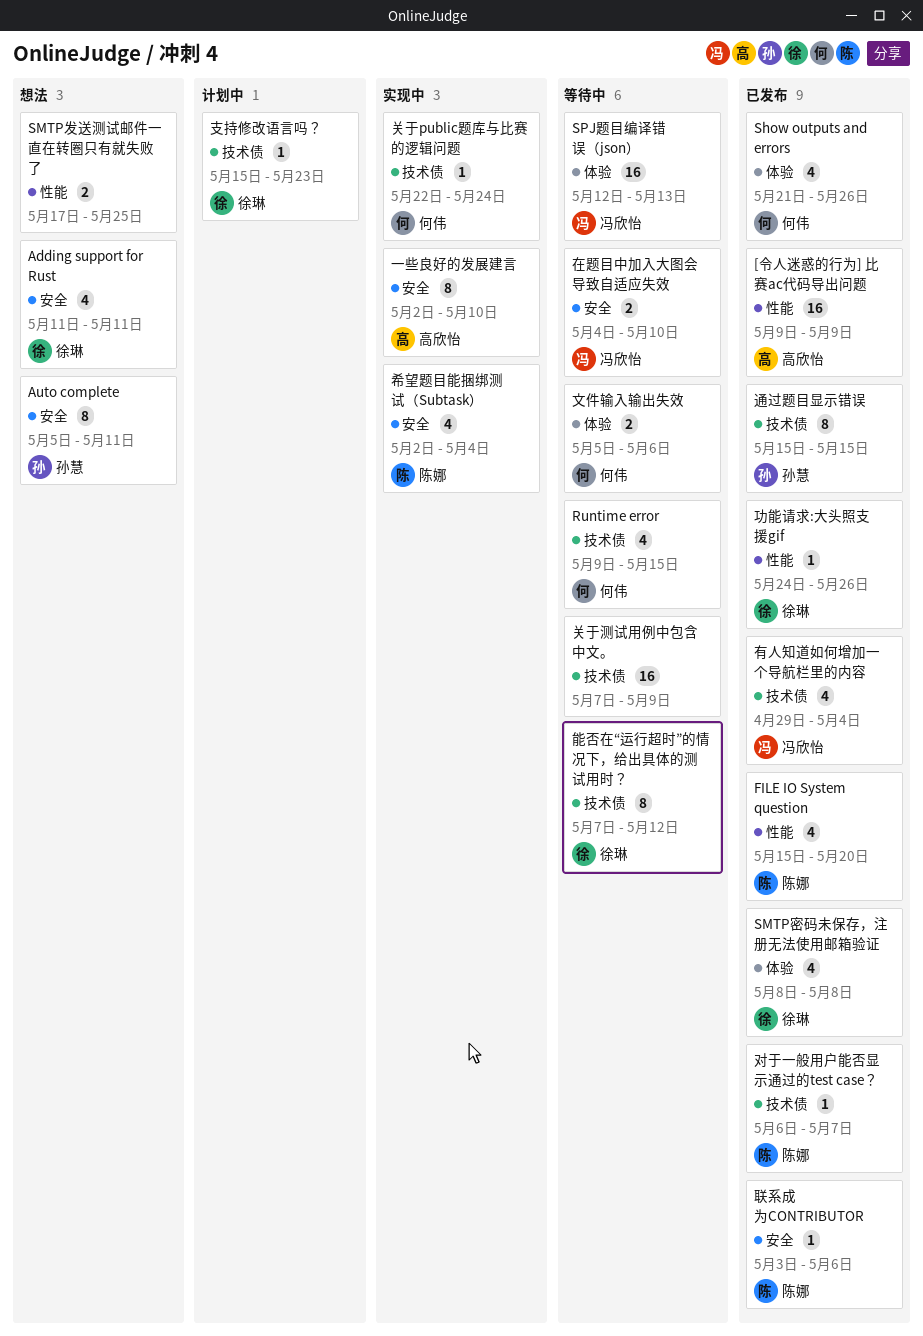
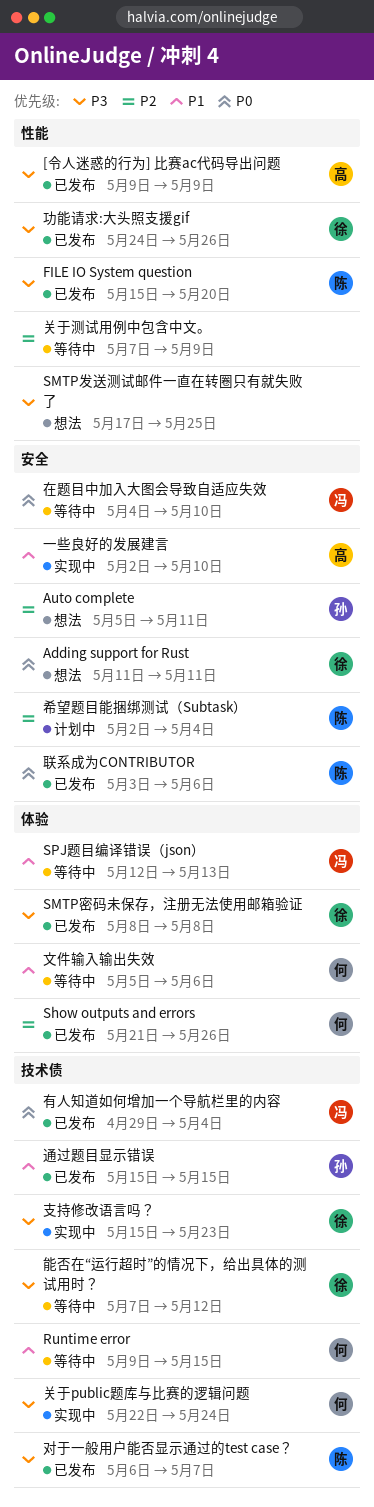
关于测试用例中包含中文。, label: 技术债 -> 性能
希望题目能捆绑测试（Subtask）, status: 实现中 -> 计划中
支持修改语言吗？, status: 计划中 -> 实现中

